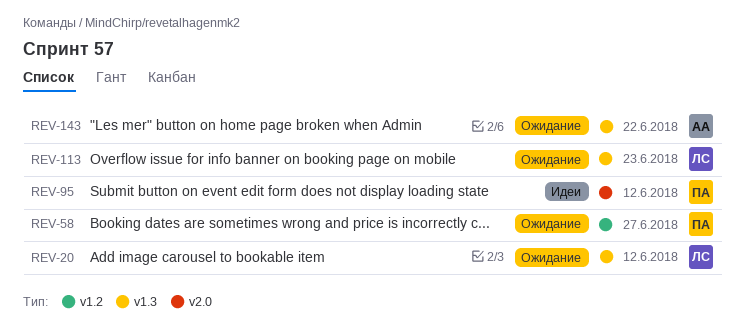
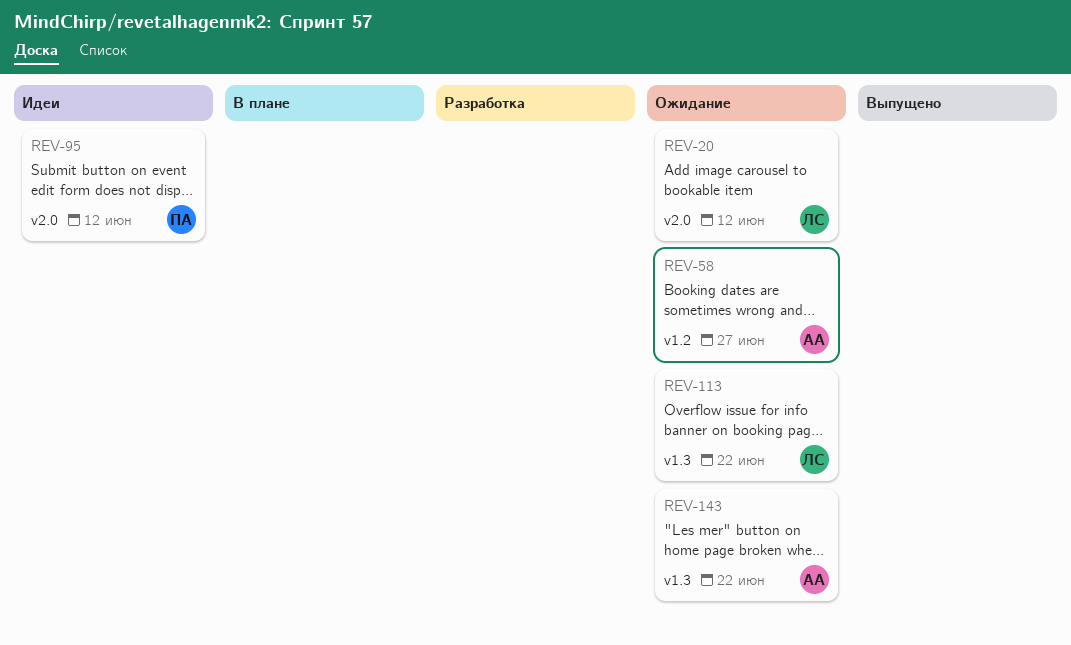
REV-20, label: v1.3 -> v2.0
REV-58, owner: ПА -> АА
REV-113, due: Jun 23 -> Jun 22

